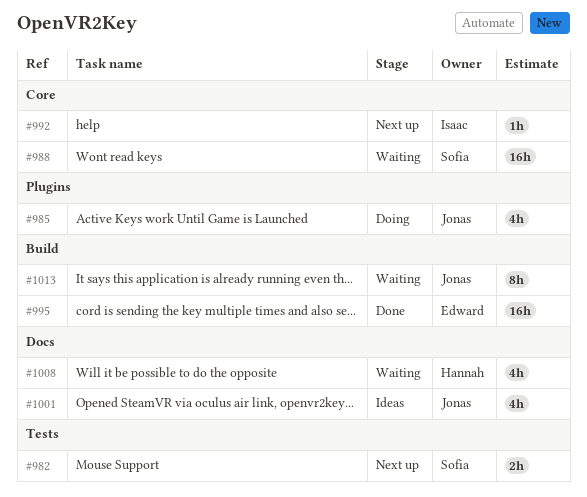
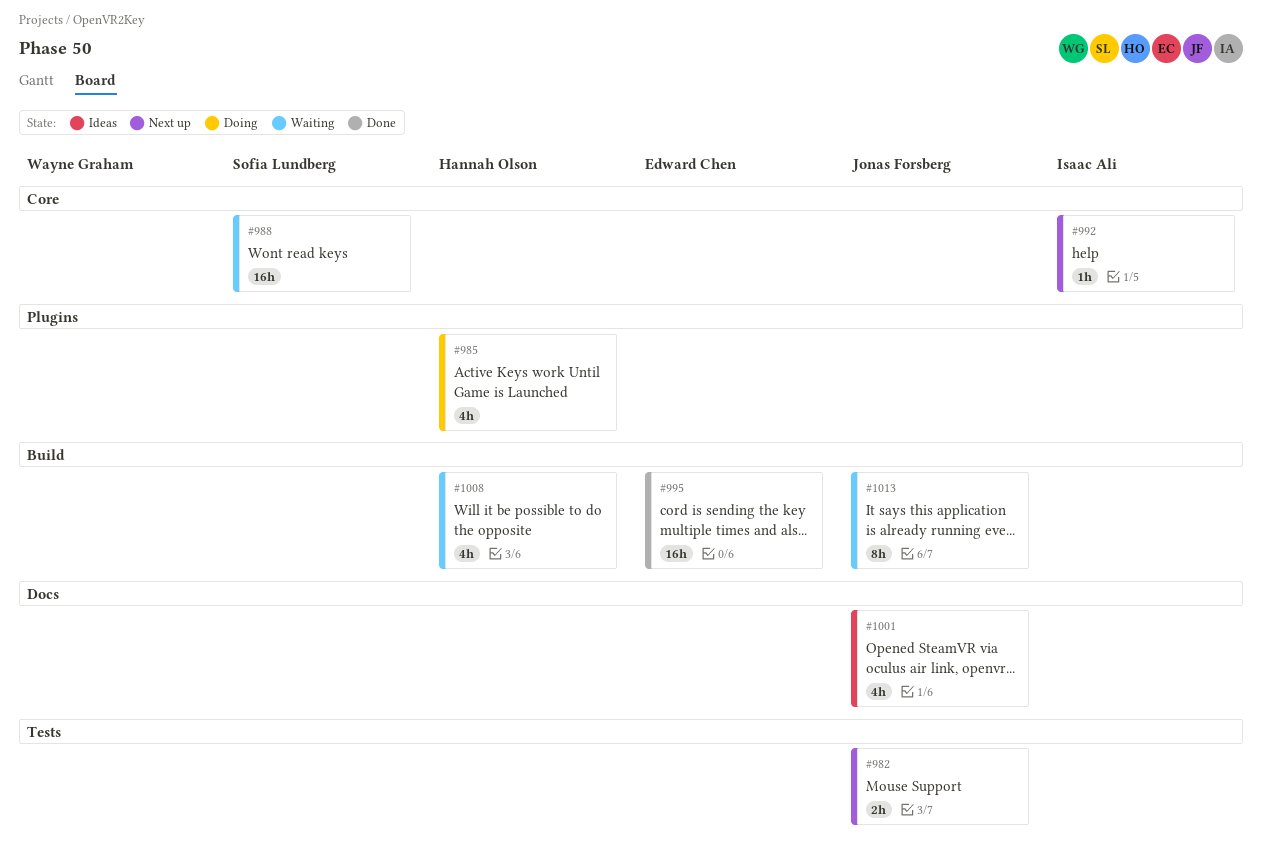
#982, owner: Sofia Lundberg -> Jonas Forsberg
#985, owner: Jonas Forsberg -> Hannah Olson
#1008, label: Docs -> Build

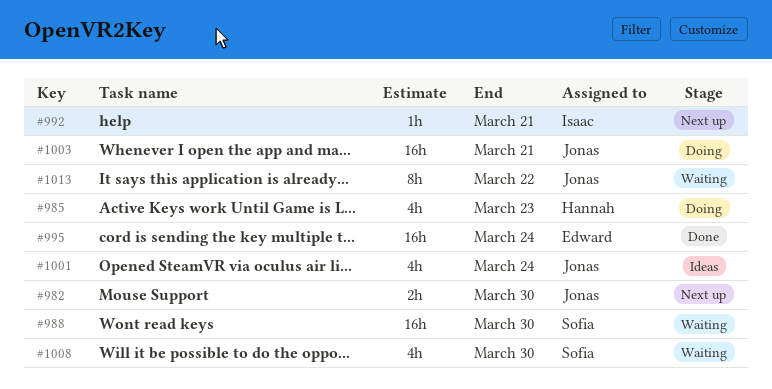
#1003: none -> present
#1008, owner: Hannah Olson -> Sofia Lundberg

